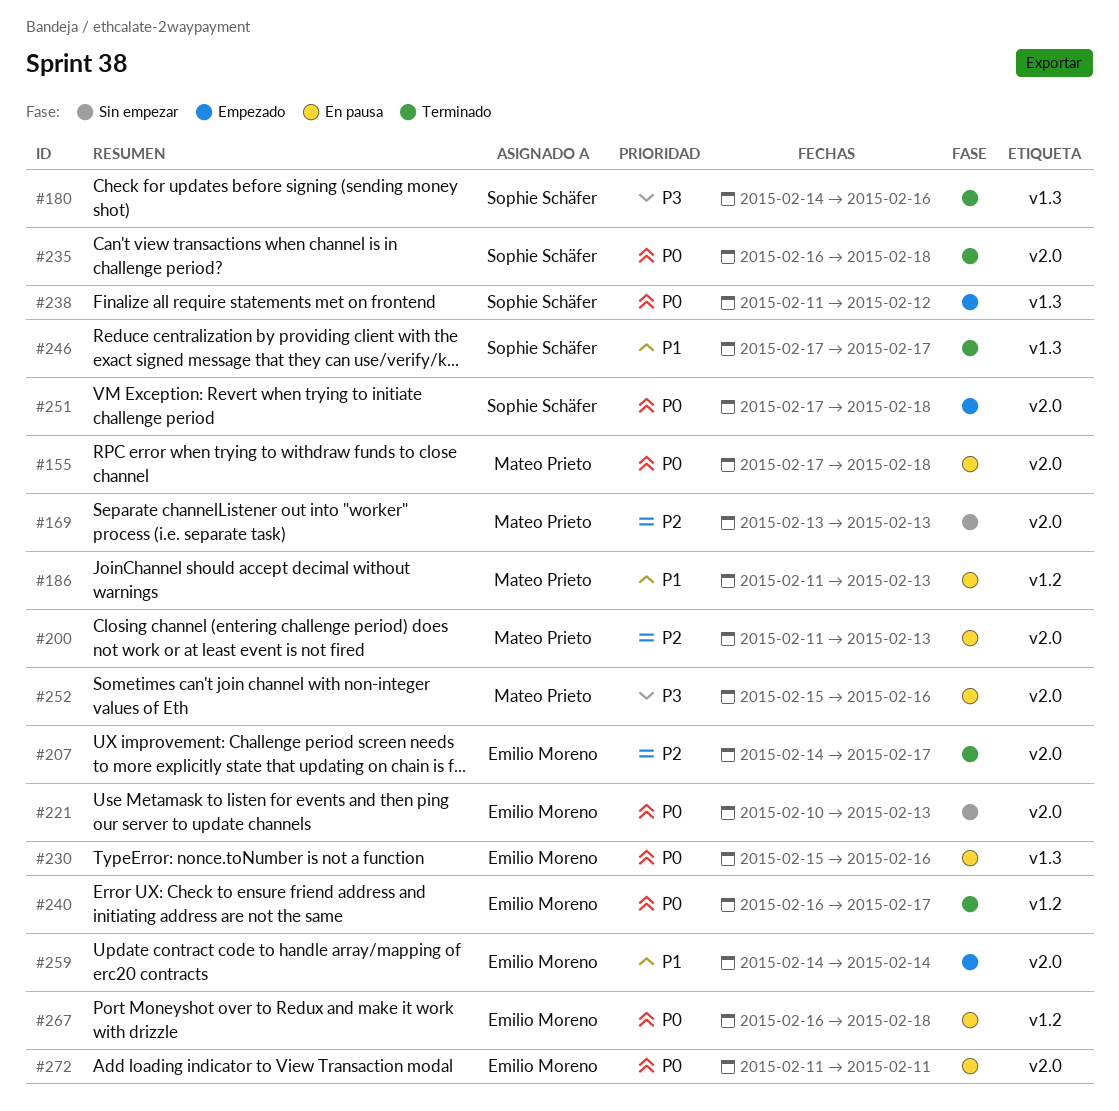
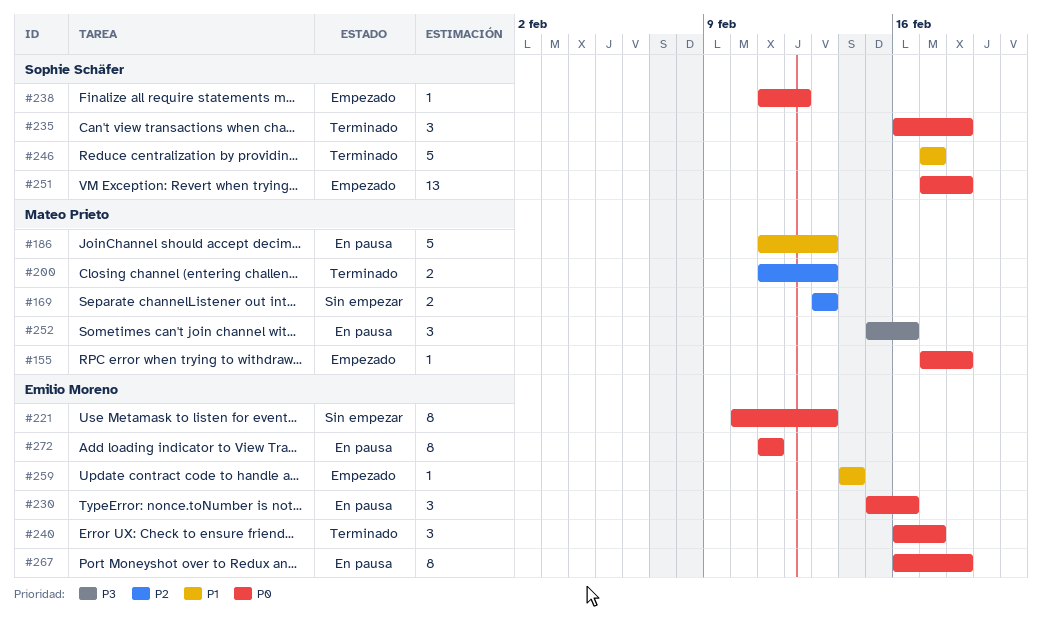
#155, status: En pausa -> Empezado
#180: present -> none
#200, status: En pausa -> Terminado
#207: present -> none

